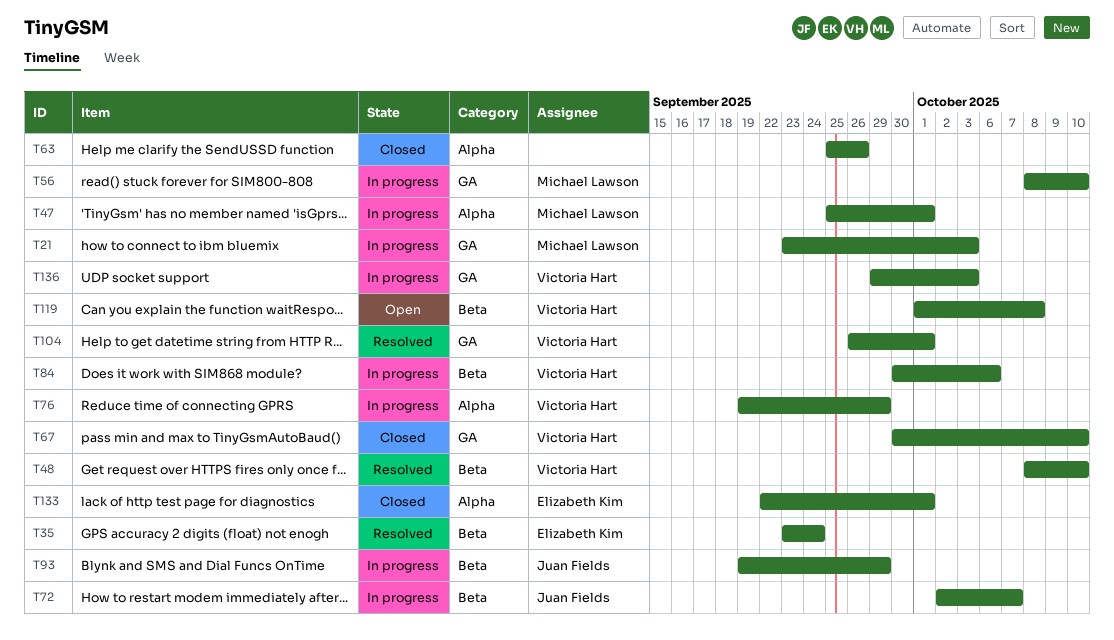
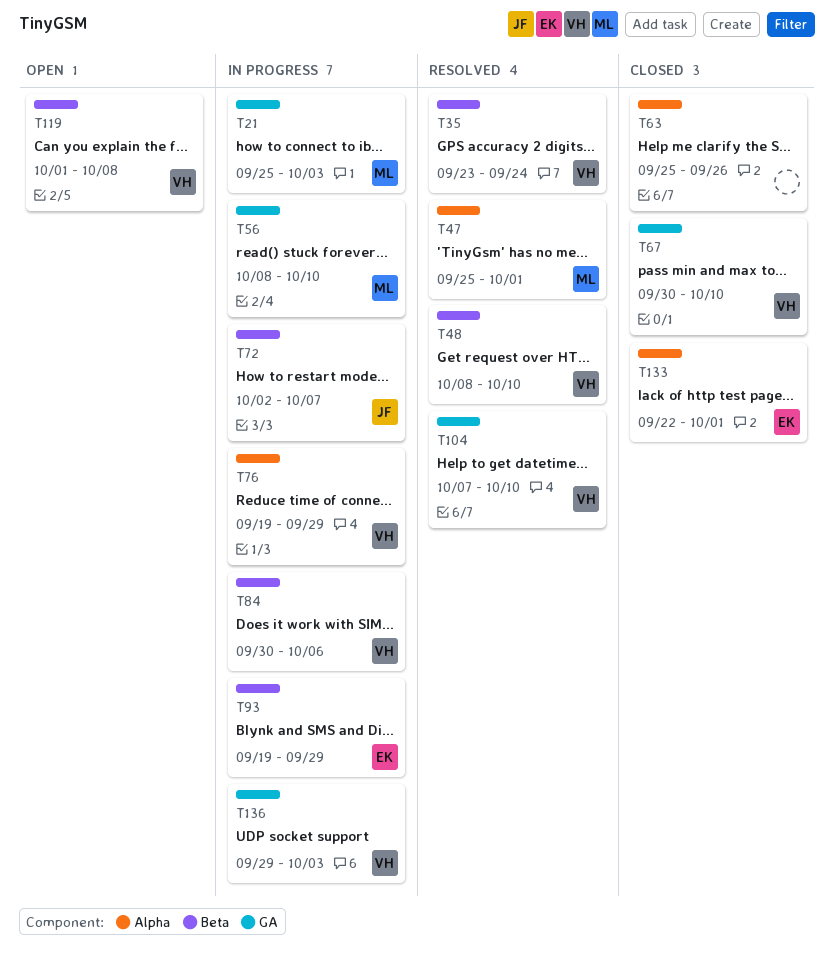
T21, start: Sep 23 -> Sep 25
T35, owner: Elizabeth Kim -> Victoria Hart
T47, status: In progress -> Resolved
T93, owner: Juan Fields -> Elizabeth Kim
T104, start: Sep 26 -> Oct 7
T104, due: Oct 1 -> Oct 10

